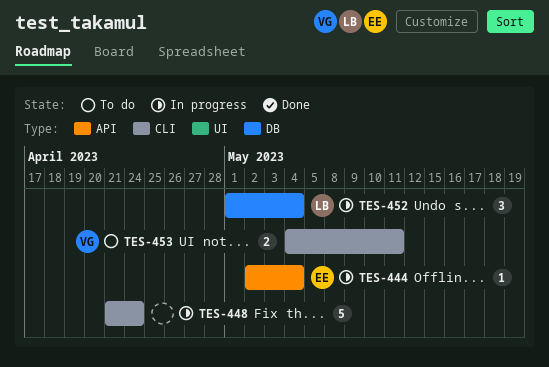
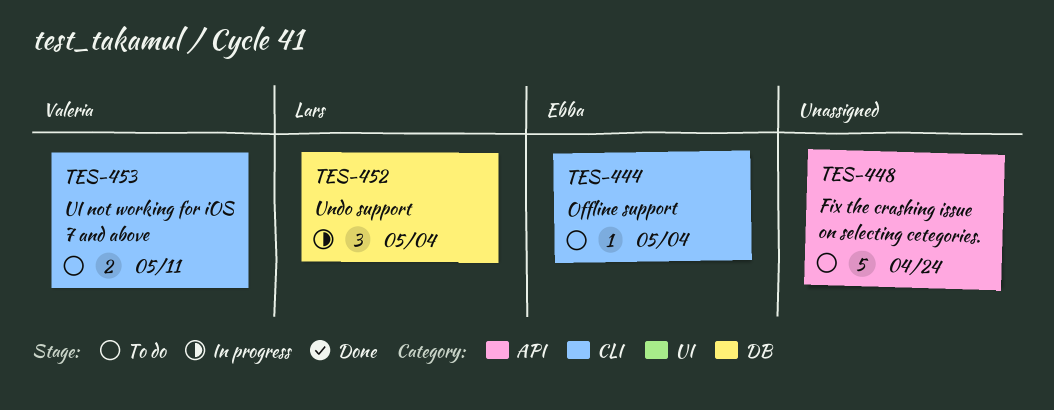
TES-444, status: In progress -> To do
TES-444, label: API -> CLI
TES-448, status: In progress -> To do
TES-448, label: CLI -> API

